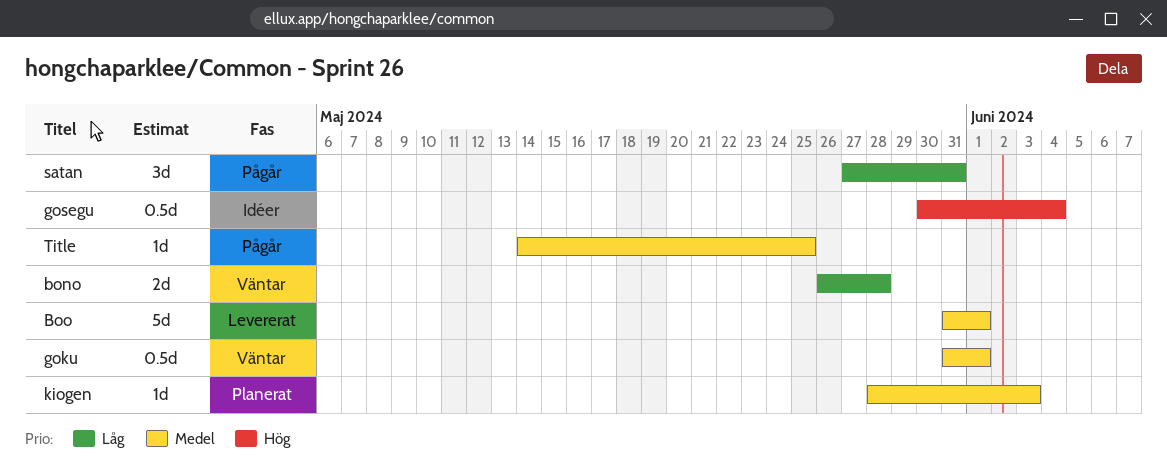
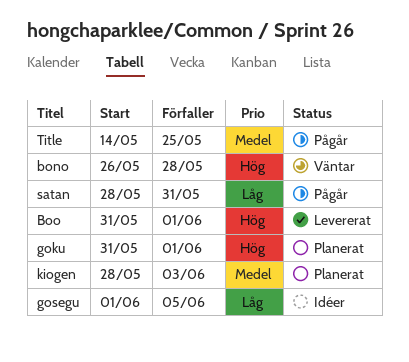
bono, priority: Låg -> Hög
Boo, priority: Medel -> Hög
goku, status: Väntar -> Planerat
goku, priority: Medel -> Hög
gosegu, priority: Hög -> Låg
gosegu, start: May 30 -> Jun 1
gosegu, due: Jun 4 -> Jun 5
satan, start: May 27 -> May 28

